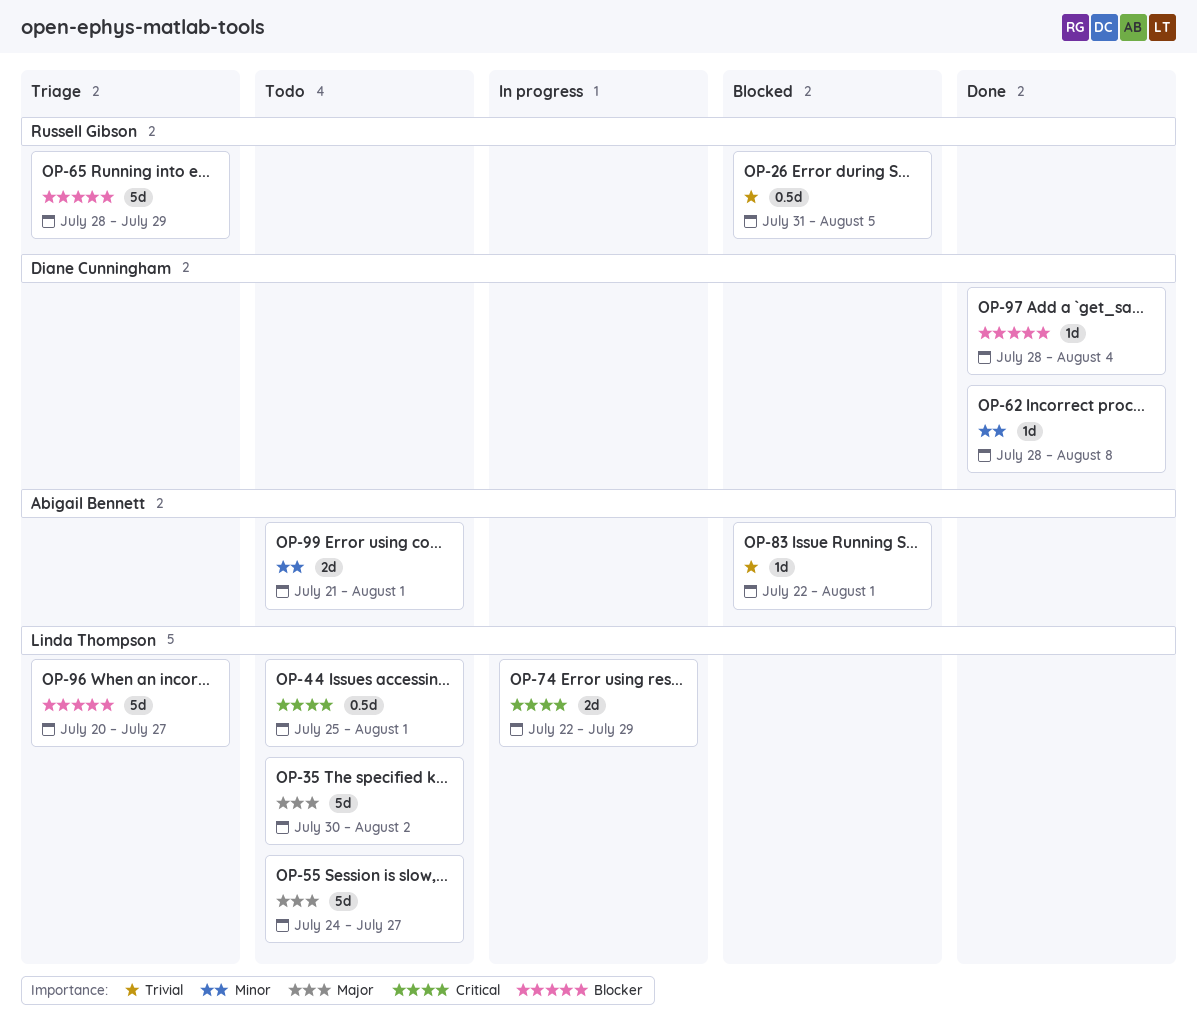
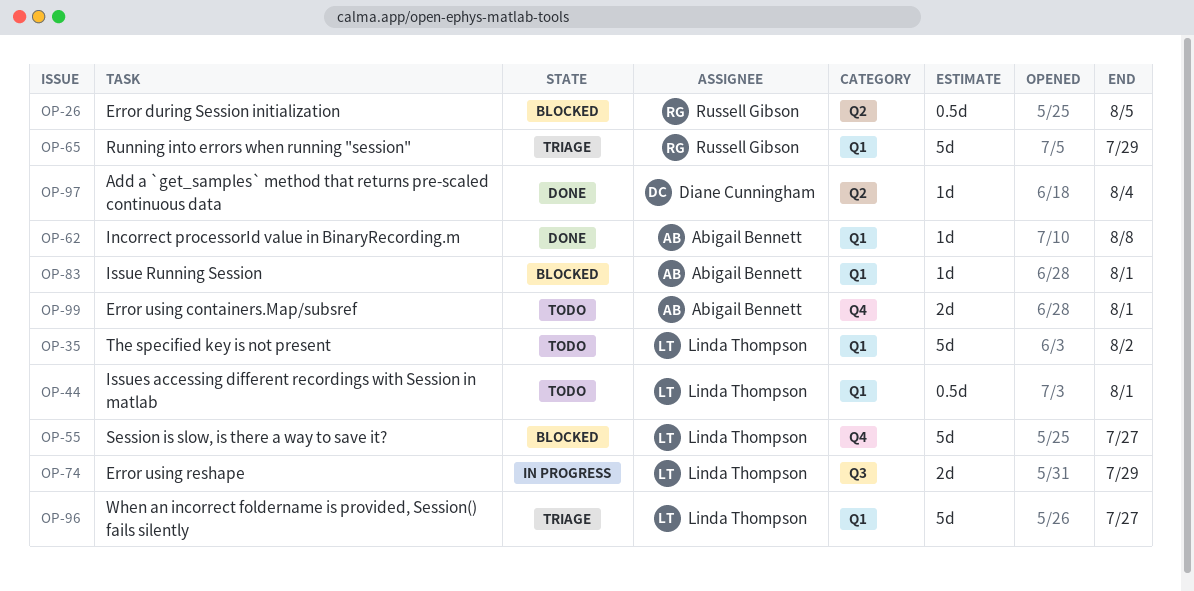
OP-55, status: Todo -> Blocked
OP-62, owner: Diane Cunningham -> Abigail Bennett

